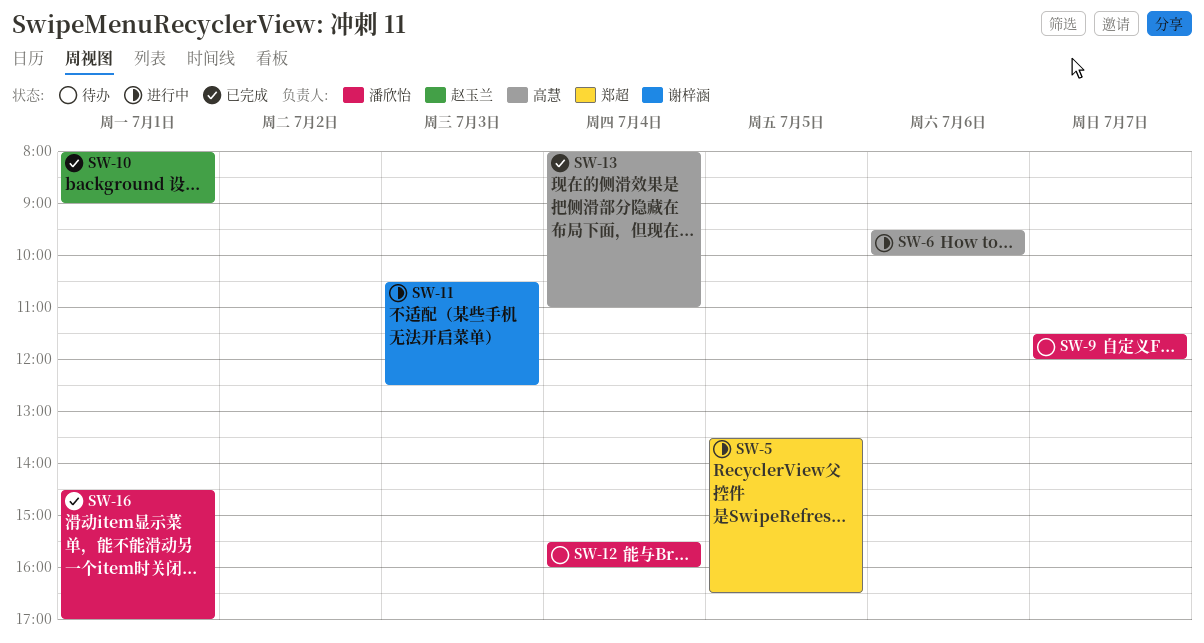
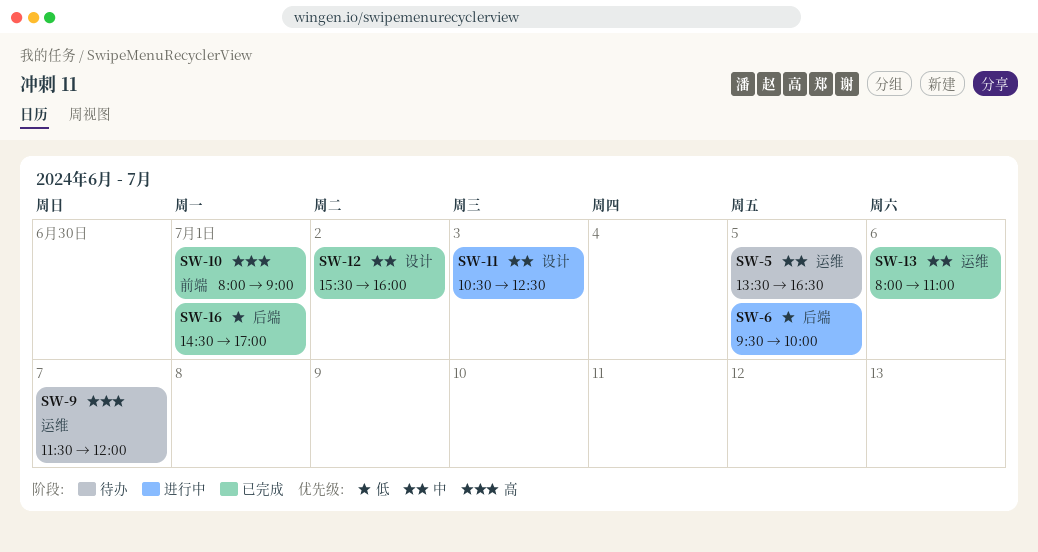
SW-5, status: 进行中 -> 待办
SW-6, day: Jul 6 -> Jul 5
SW-12, status: 待办 -> 已完成
SW-12, day: Jul 4 -> Jul 2
SW-13, day: Jul 4 -> Jul 6

